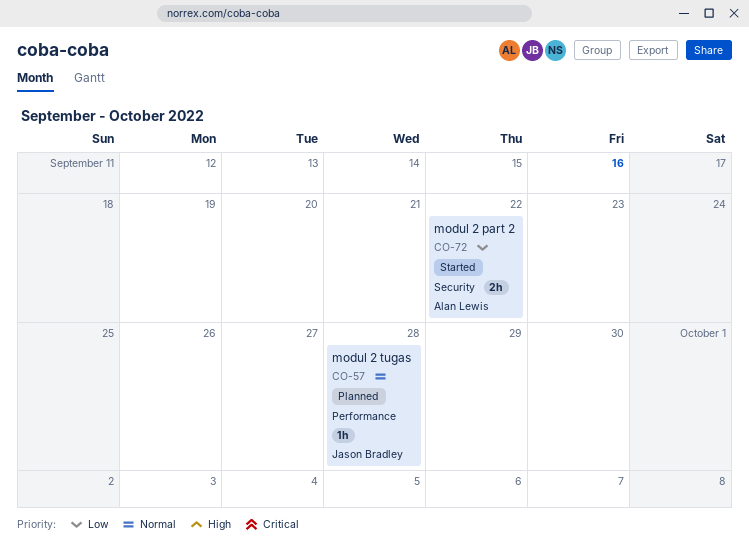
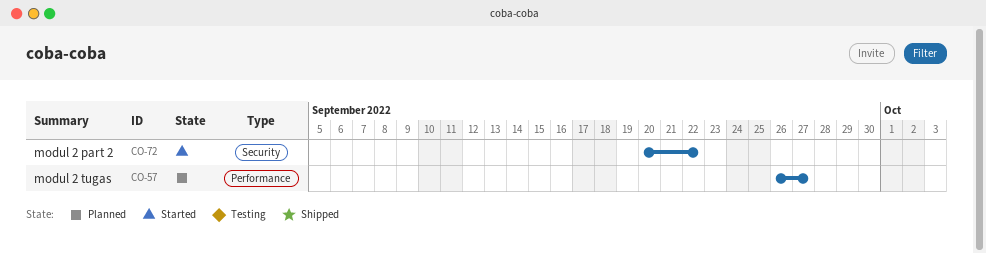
CO-57, due: Sep 28 -> Sep 27

